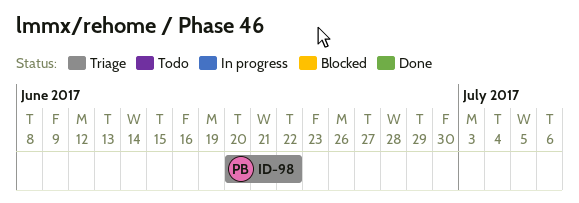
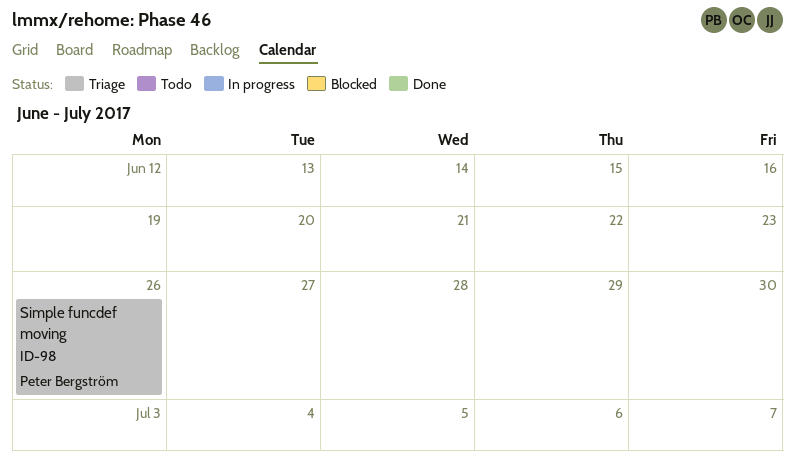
ID-98, due: Jun 22 -> Jun 26

